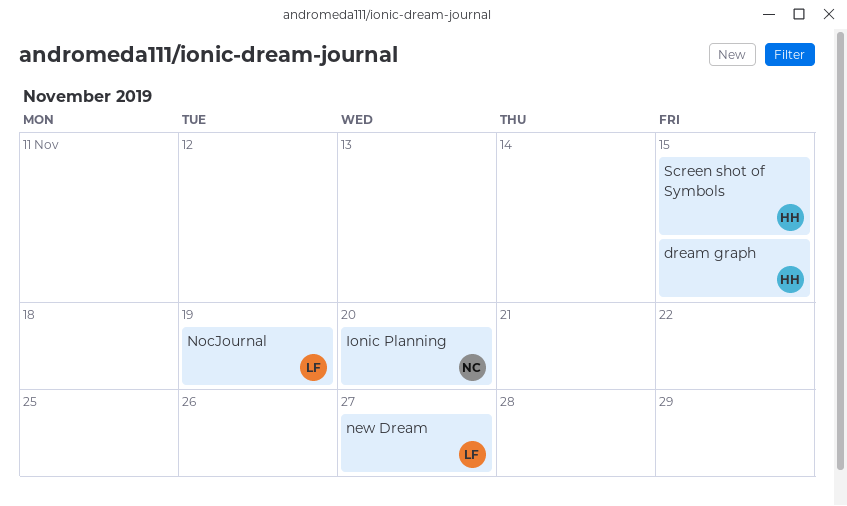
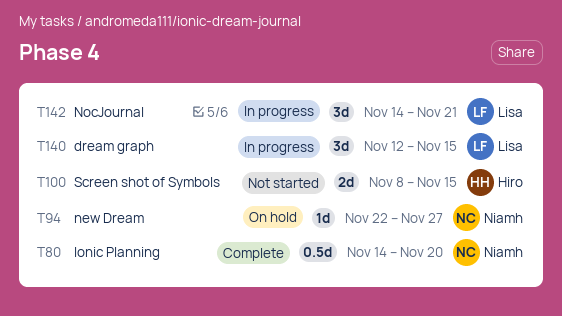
dream graph, owner: Hiro -> Lisa
new Dream, owner: Lisa -> Niamh
NocJournal, due: Nov 19 -> Nov 21

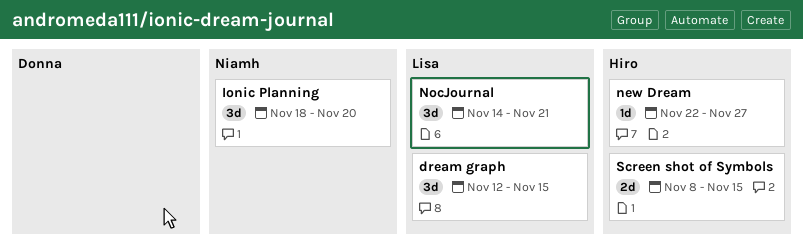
Ionic Planning, estimate: 0.5d -> 3d
Ionic Planning, start: Nov 14 -> Nov 18
new Dream, owner: Niamh -> Hiro

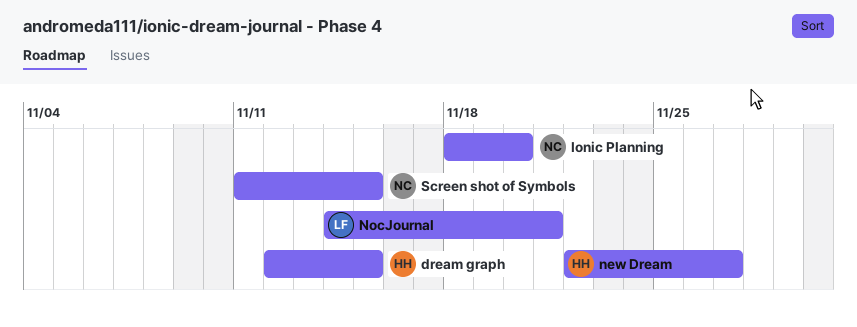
dream graph, owner: Lisa -> Hiro
Screen shot of Symbols, owner: Hiro -> Niamh
Screen shot of Symbols, start: Nov 8 -> Nov 11

